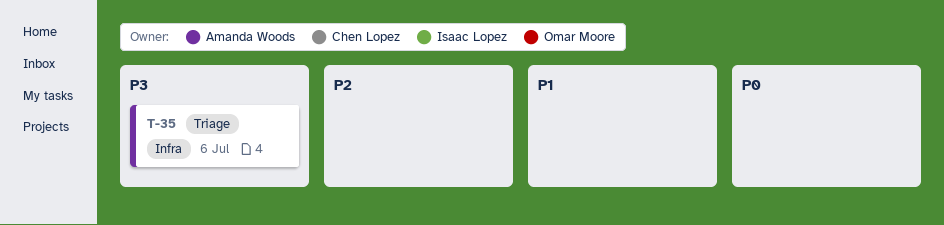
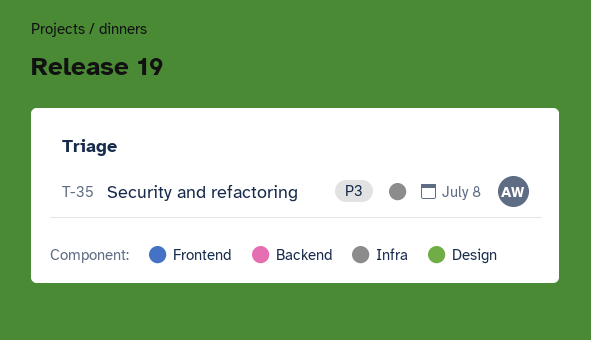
T-35, due: Jul 6 -> Jul 8

